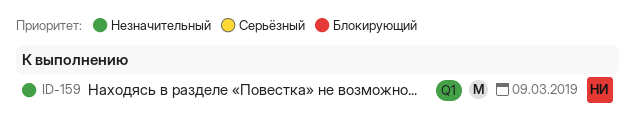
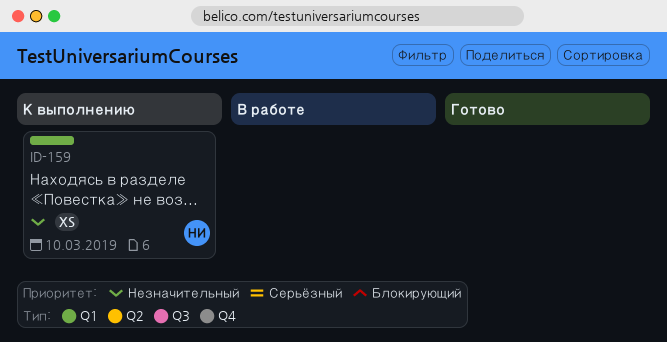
ID-159, estimate: M -> XS
ID-159, due: Mar 9 -> Mar 10

